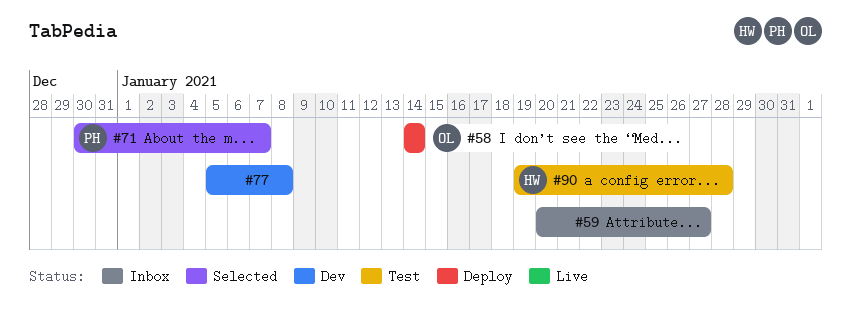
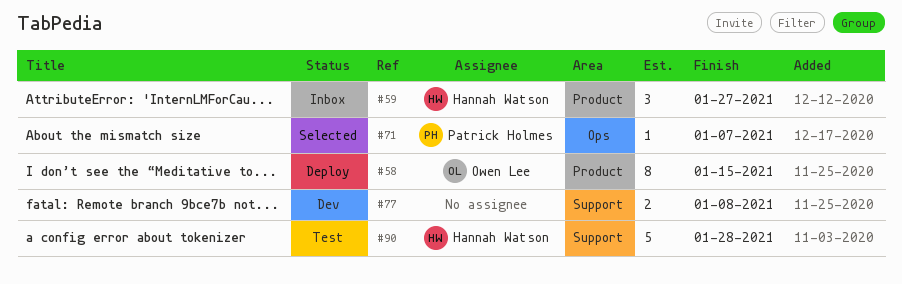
#58, due: Jan 14 -> Jan 15
#59, owner: none -> Hannah Watson

